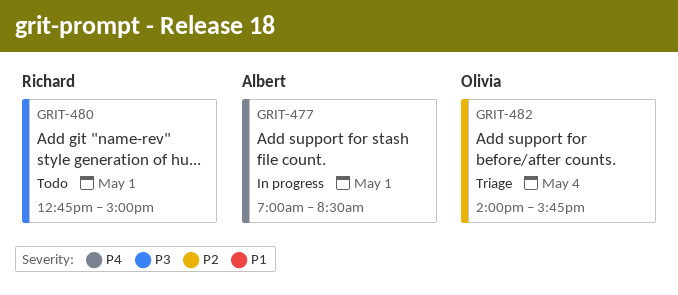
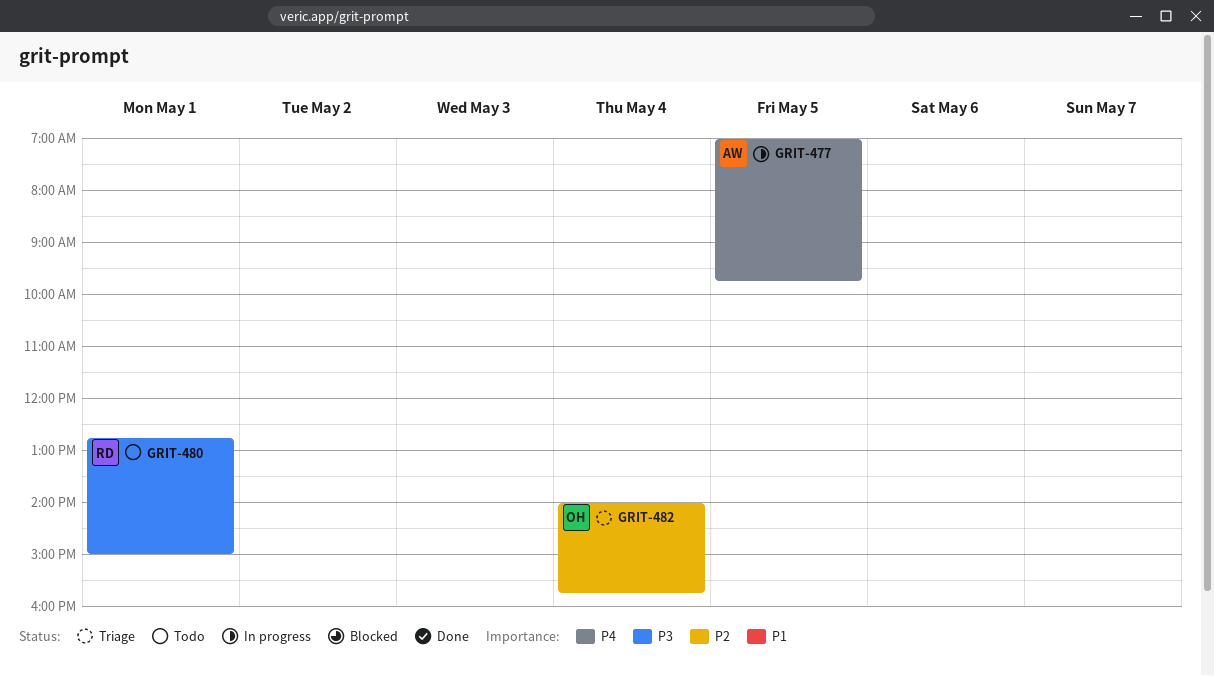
GRIT-477, day: May 1 -> May 5
GRIT-477, ends: 08:30 -> 09:45

